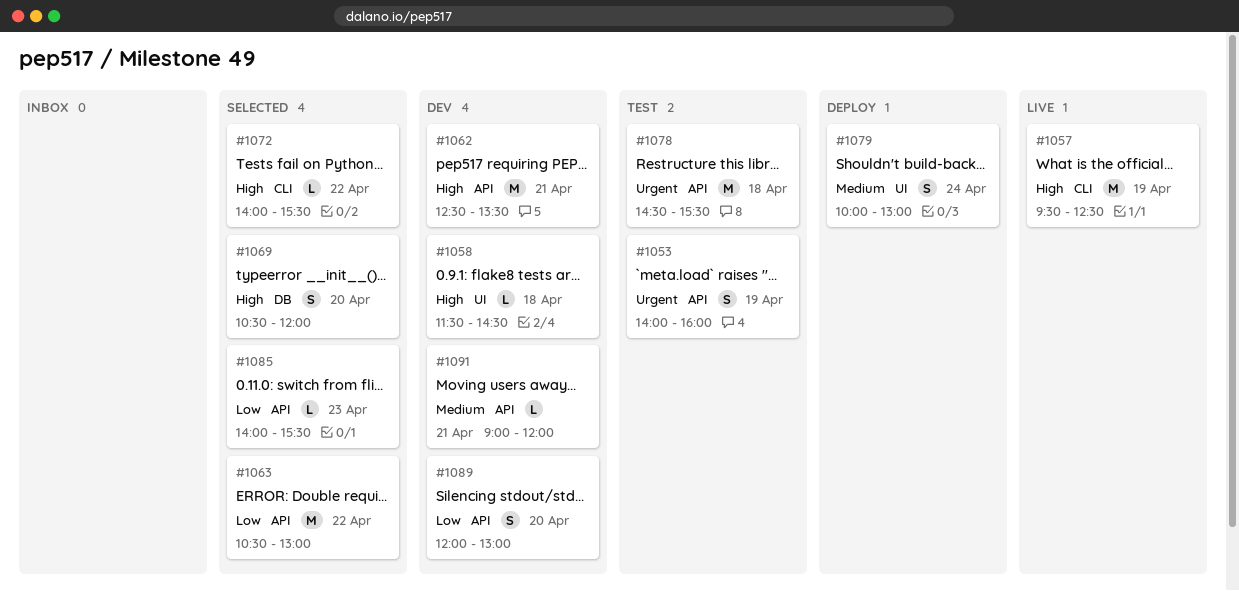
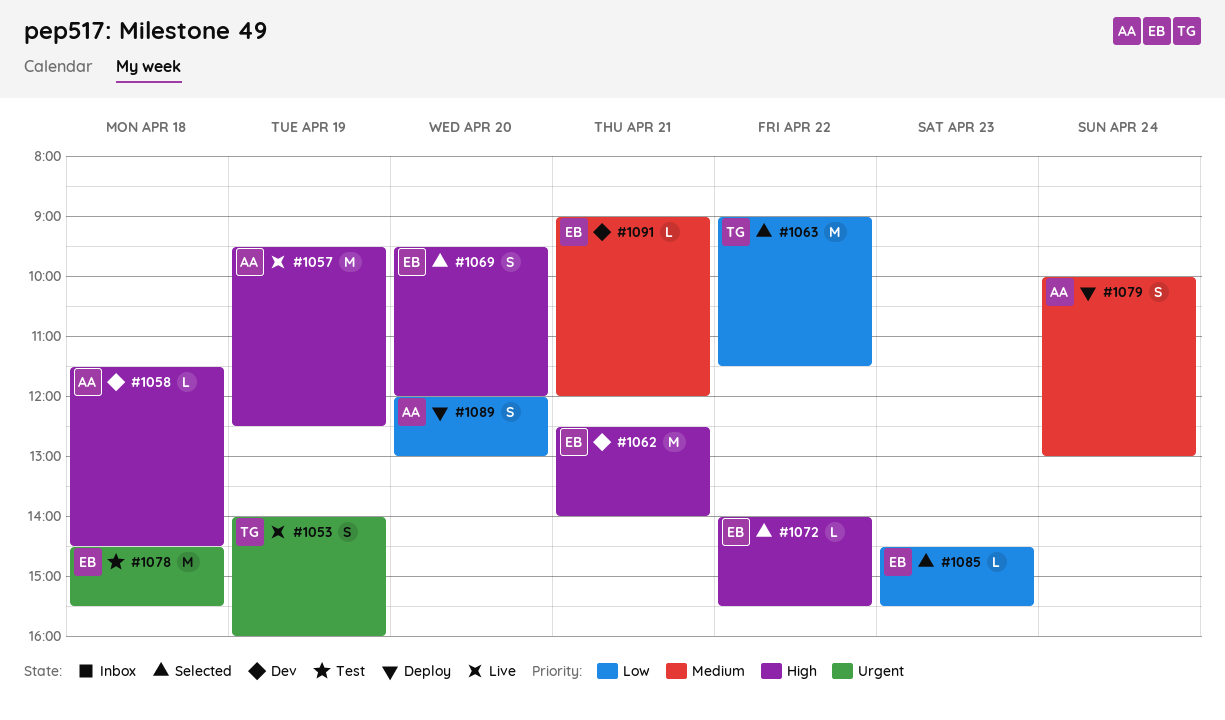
#1053, status: Test -> Live
#1062, ends: 13:30 -> 14:00
#1063, begins: 10:30 -> 09:00
#1063, ends: 13:00 -> 11:30
#1069, begins: 10:30 -> 09:30
#1085, begins: 14:00 -> 14:30
#1089, status: Dev -> Deploy

